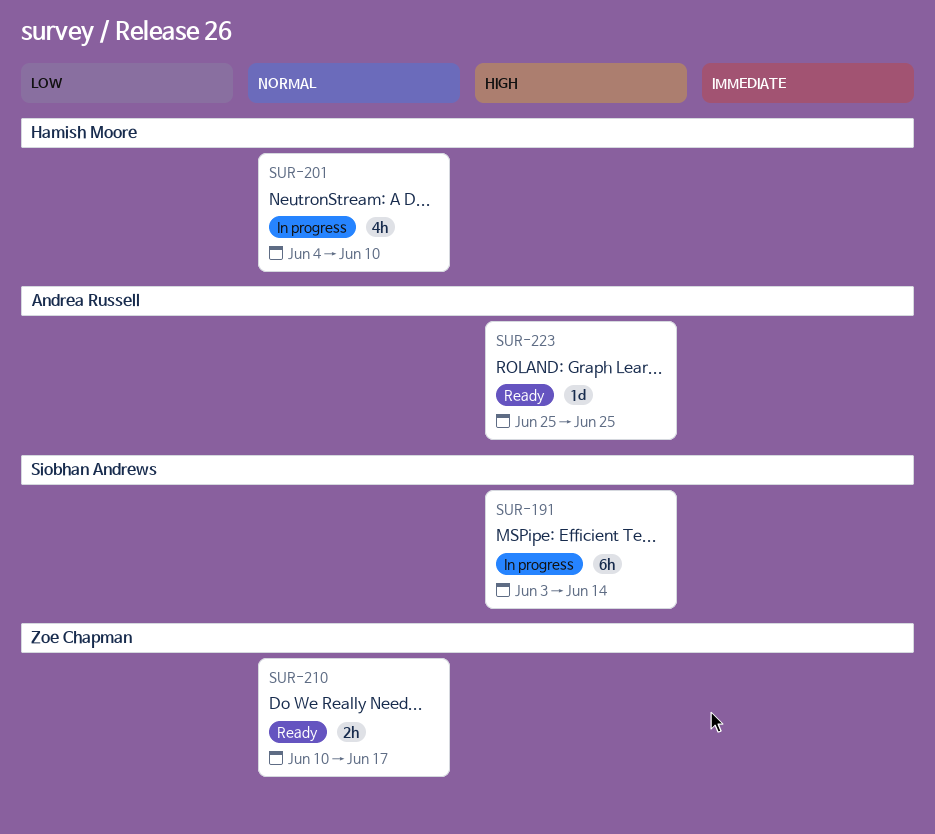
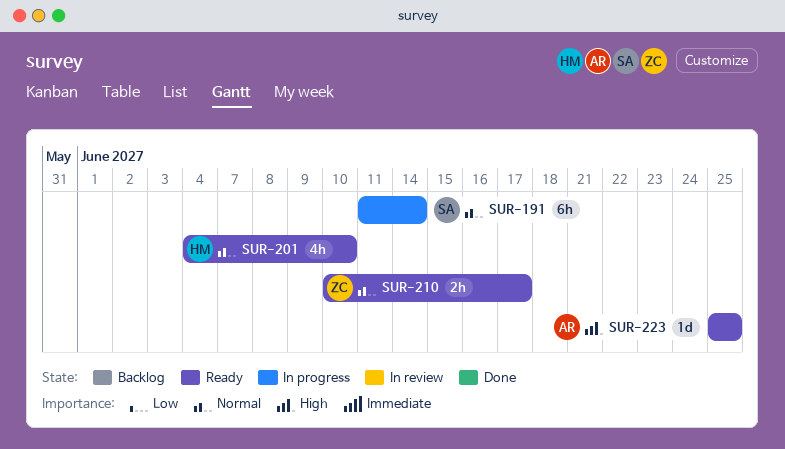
SUR-191, priority: High -> Normal
SUR-191, start: Jun 3 -> Jun 11
SUR-201, status: In progress -> Ready

